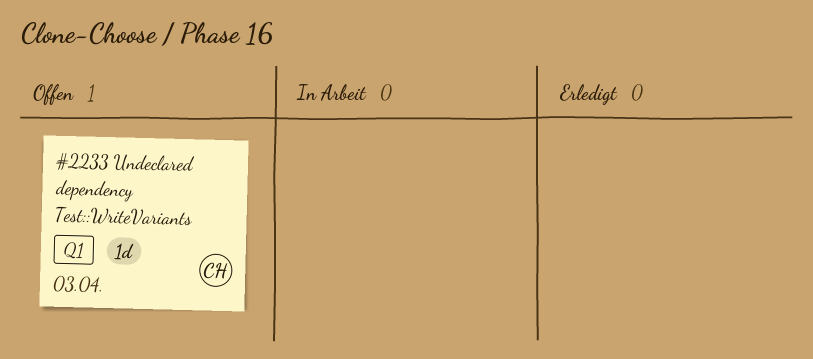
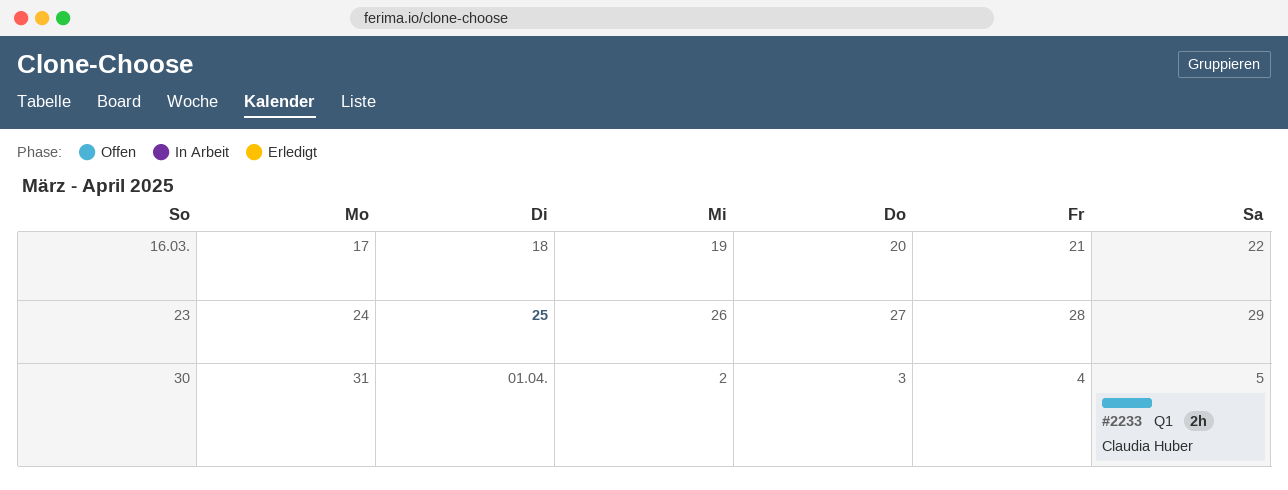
#2233, estimate: 1d -> 2h
#2233, due: Apr 3 -> Apr 5

